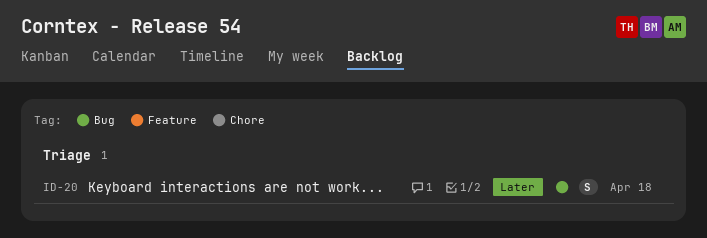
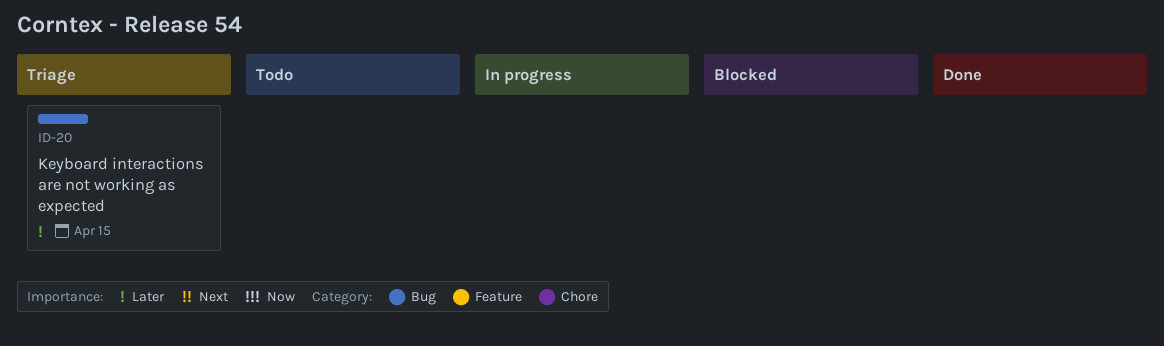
ID-20, due: Apr 18 -> Apr 15

